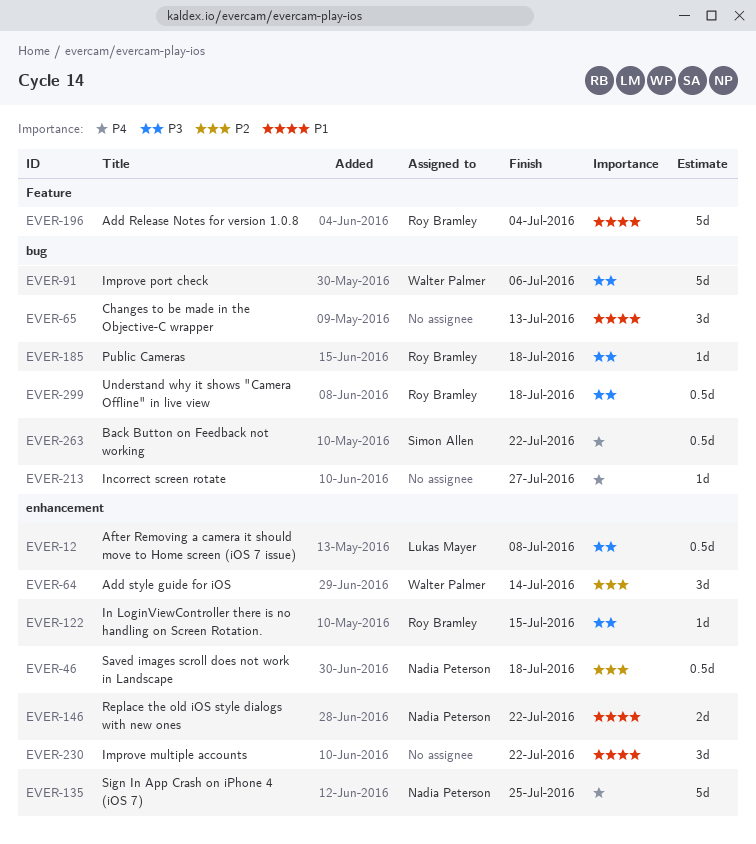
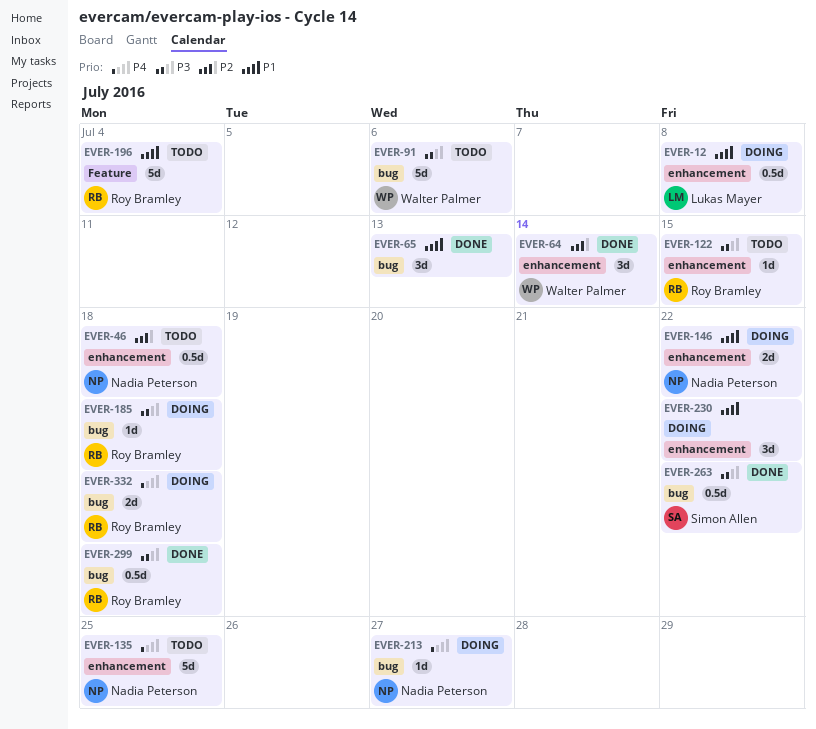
EVER-12, priority: P3 -> P1
EVER-213, owner: none -> Nadia Peterson
EVER-263, priority: P4 -> P3
EVER-332: none -> present

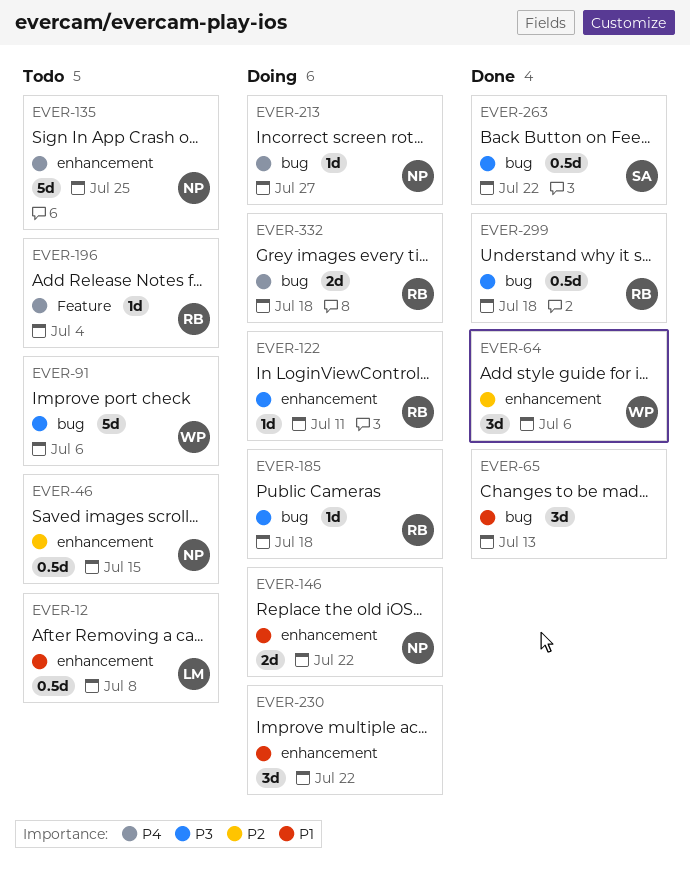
EVER-12, status: Doing -> Todo
EVER-46, due: Jul 18 -> Jul 15
EVER-64, due: Jul 14 -> Jul 6
EVER-122, status: Todo -> Doing
EVER-122, due: Jul 15 -> Jul 11
EVER-196, priority: P1 -> P4
EVER-196, estimate: 5d -> 1d

